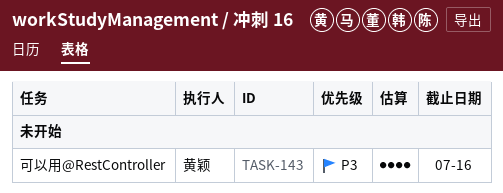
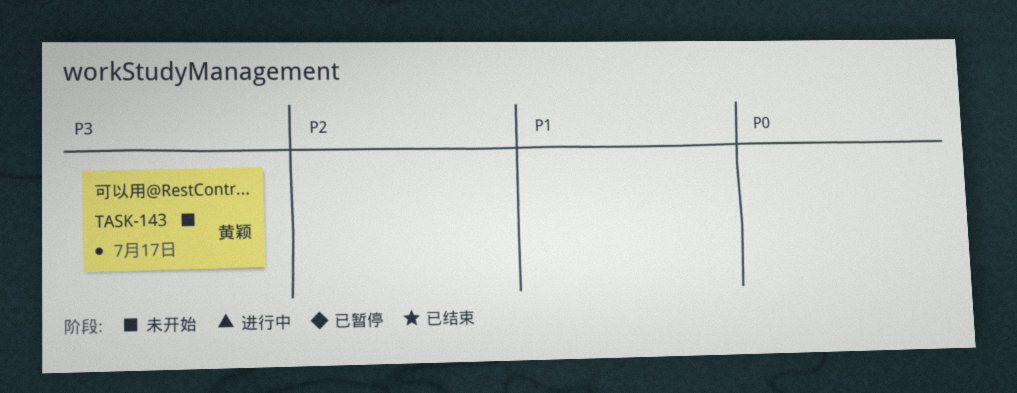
TASK-143, estimate: 4 -> 1
TASK-143, due: Jul 16 -> Jul 17

